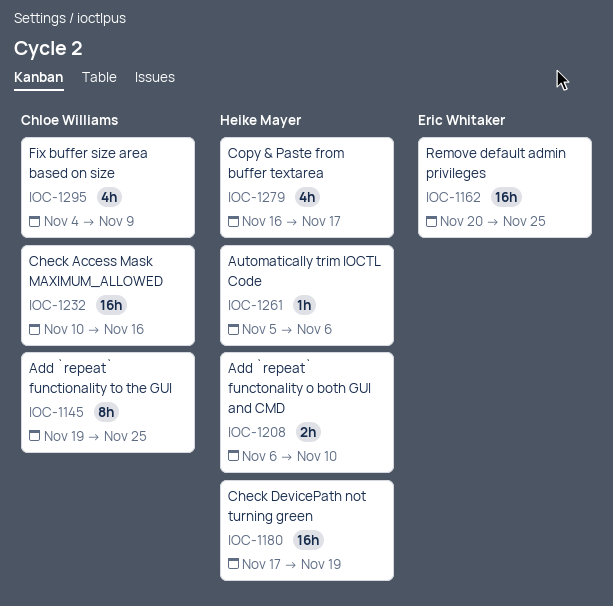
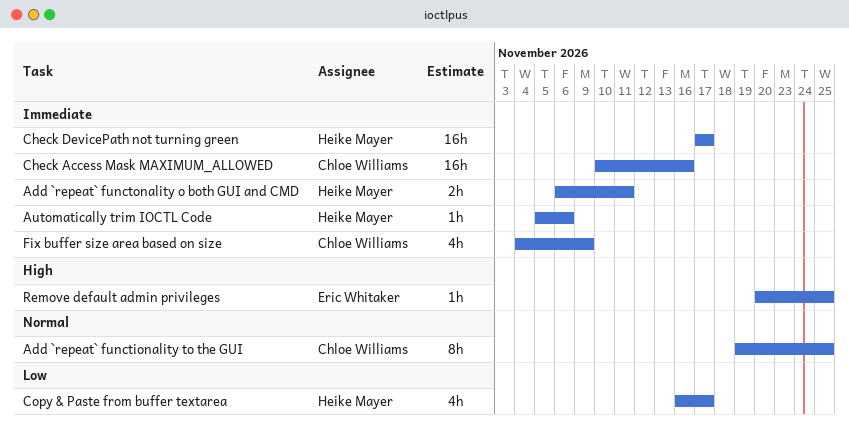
Add `repeat` functonality o both GUI and CMD, due: Nov 10 -> Nov 11
Check DevicePath not turning green, due: Nov 19 -> Nov 17
Remove default admin privileges, estimate: 16h -> 1h

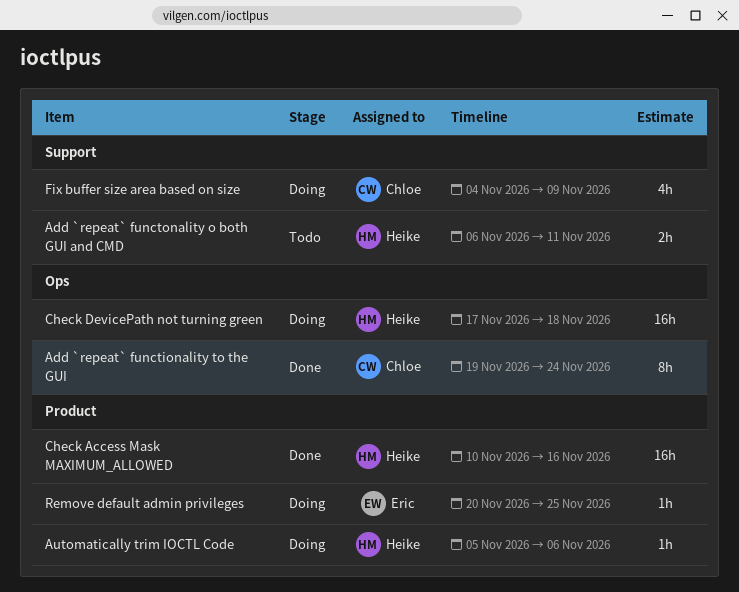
Add `repeat` functionality to the GUI, due: Nov 25 -> Nov 24
Check Access Mask MAXIMUM_ALLOWED, owner: Chloe Williams -> Heike Mayer
Check DevicePath not turning green, due: Nov 17 -> Nov 18
Copy & Paste from buffer textarea: present -> none

